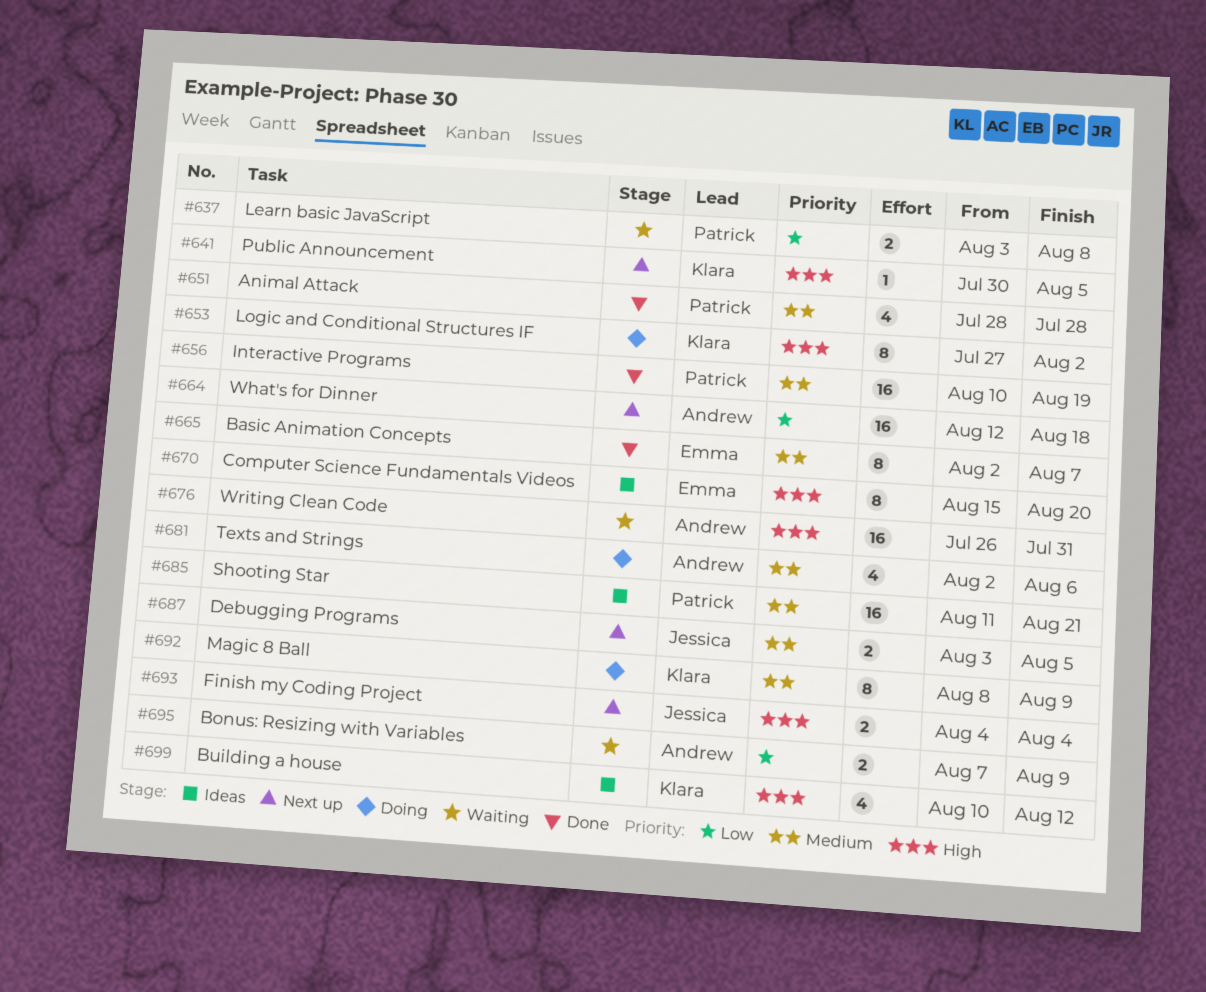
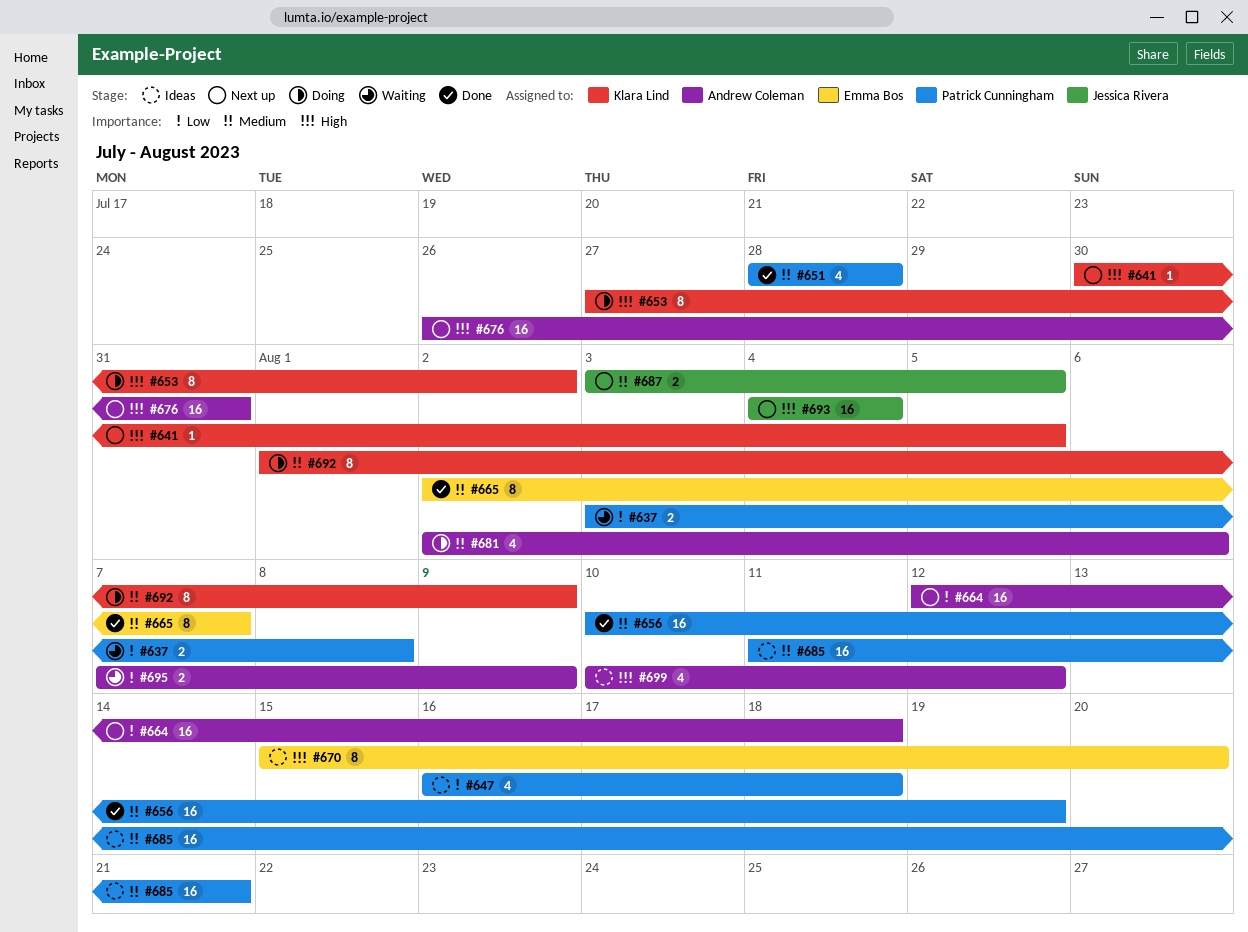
#647: none -> present
#676, status: Waiting -> Next up
#692, start: Aug 8 -> Aug 1
#693, estimate: 2 -> 16
#699, owner: Klara Lind -> Andrew Coleman

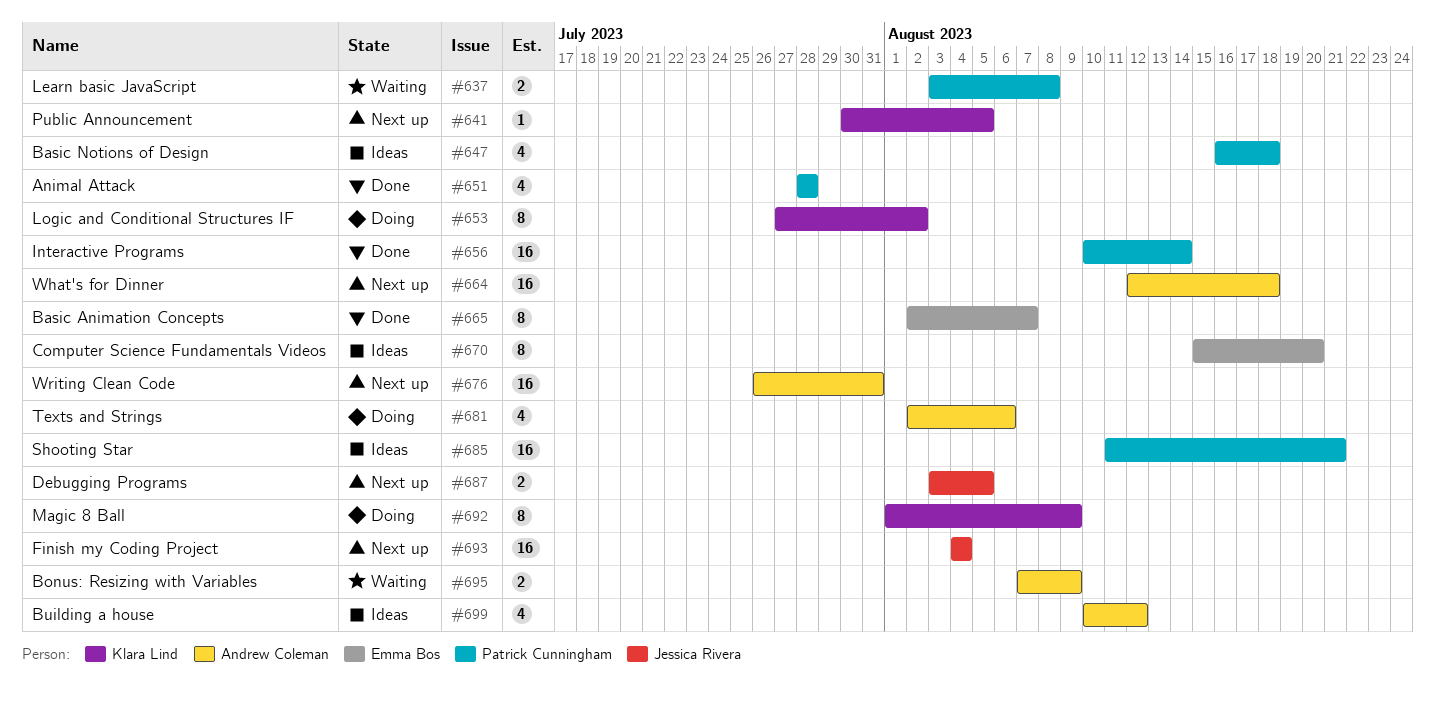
#656, due: Aug 19 -> Aug 14

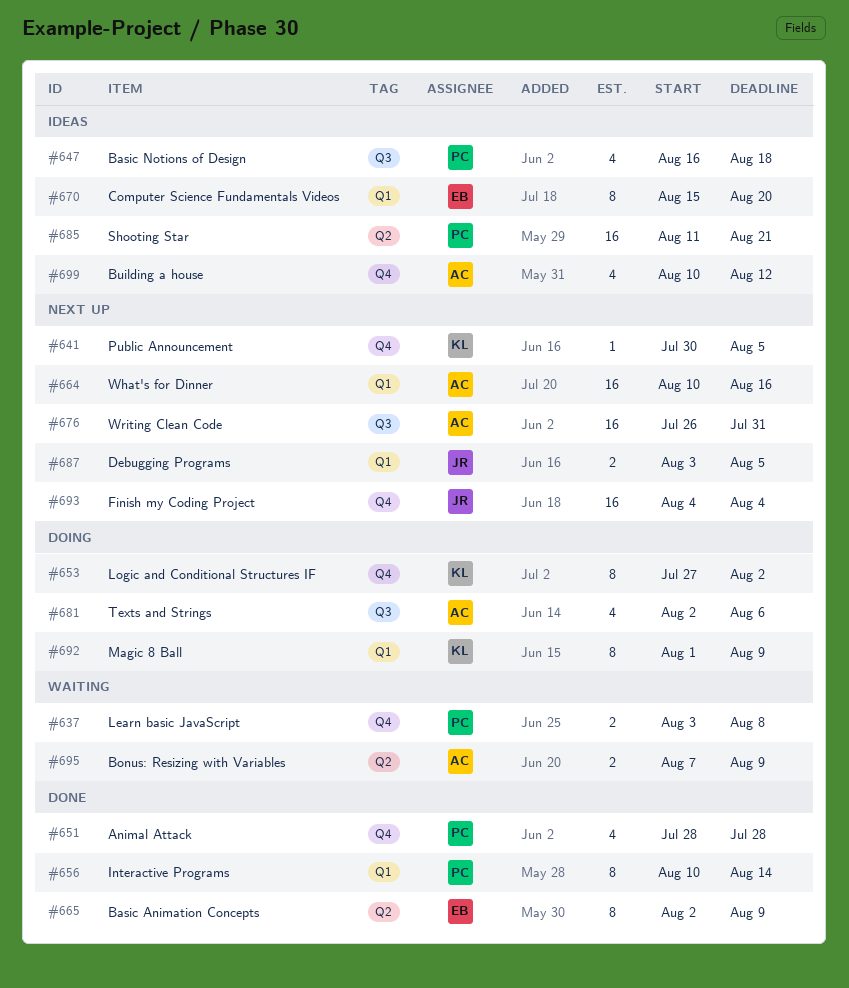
#656, estimate: 16 -> 8
#664, start: Aug 12 -> Aug 10
#664, due: Aug 18 -> Aug 16
#665, due: Aug 7 -> Aug 9

